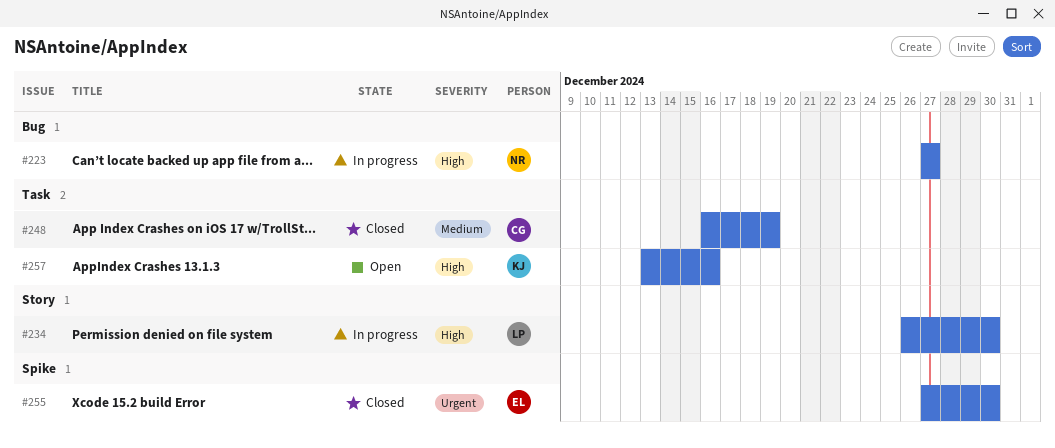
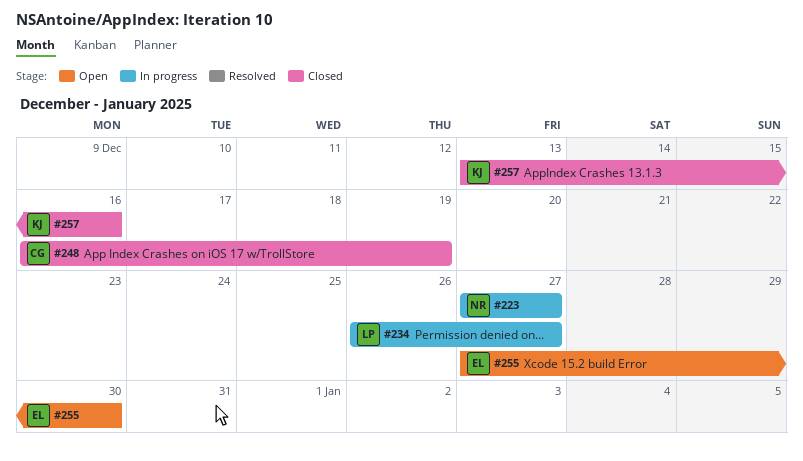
#234, due: Dec 30 -> Dec 27
#255, status: Closed -> Open
#257, status: Open -> Closed

